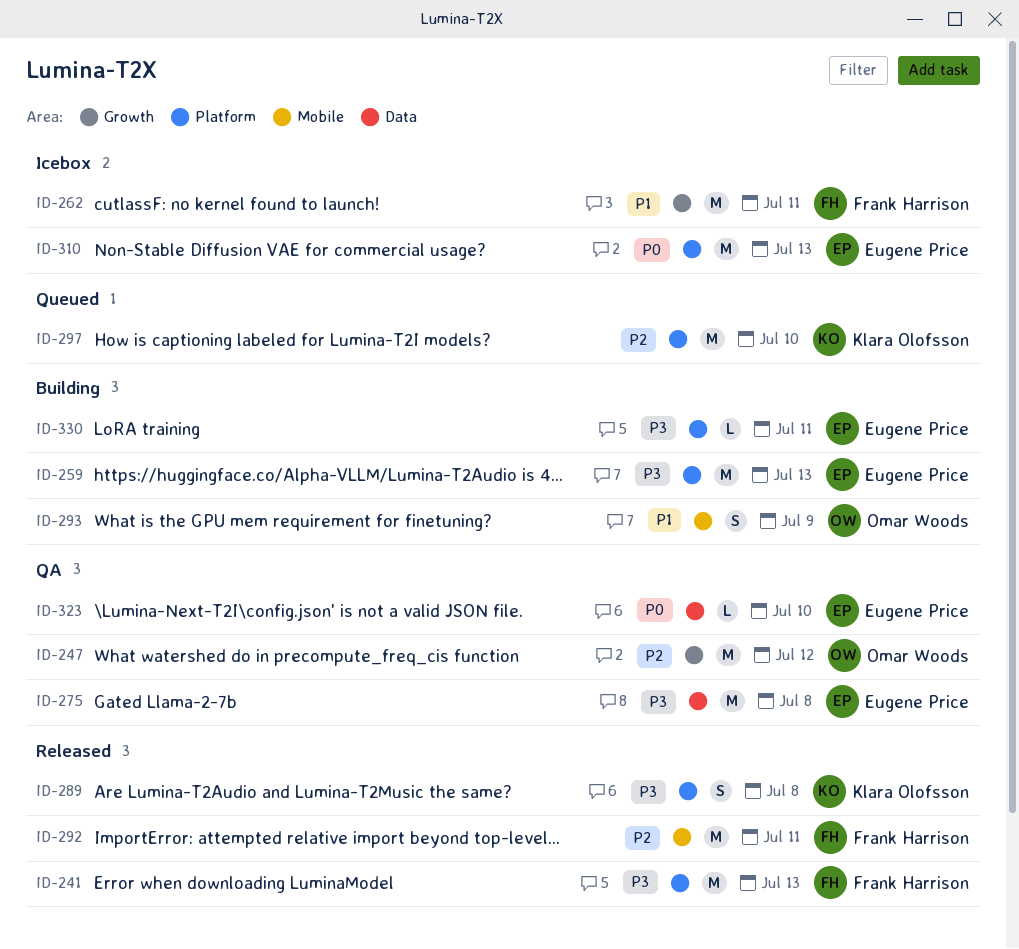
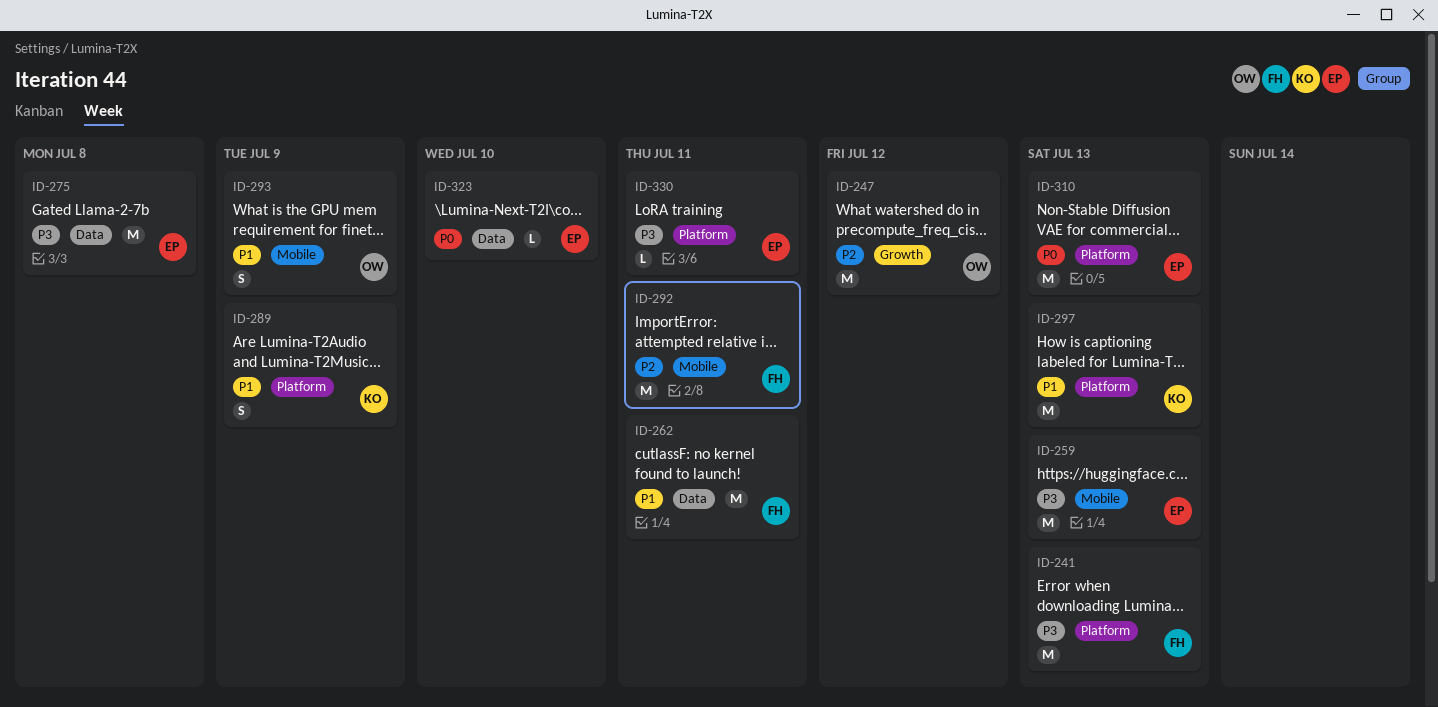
ID-259, label: Platform -> Mobile
ID-262, label: Growth -> Data
ID-289, priority: P3 -> P1
ID-289, due: Jul 8 -> Jul 9
ID-297, priority: P2 -> P1
ID-297, due: Jul 10 -> Jul 13

